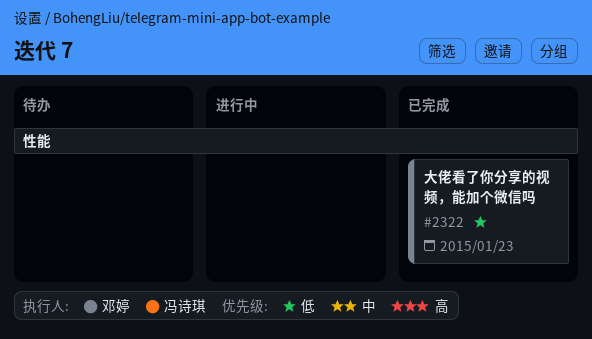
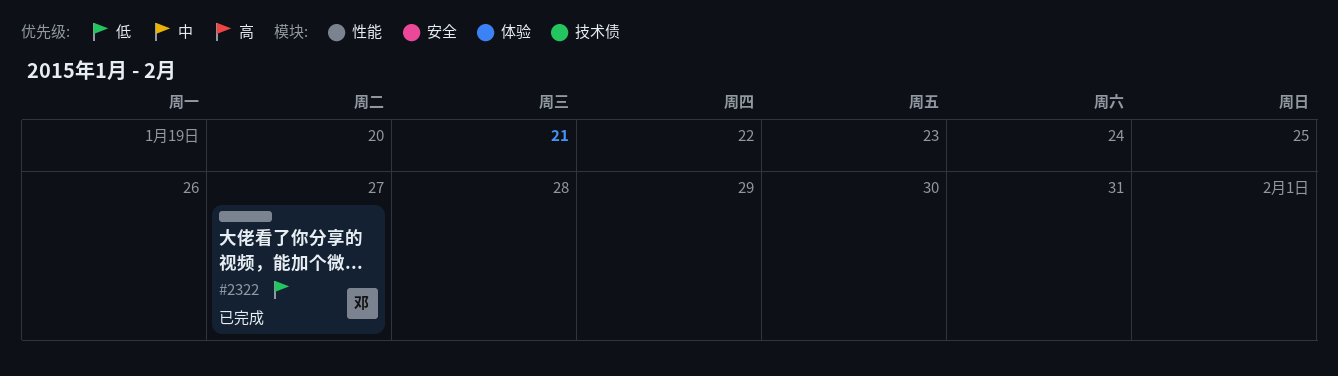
#2322, due: Jan 23 -> Jan 27

